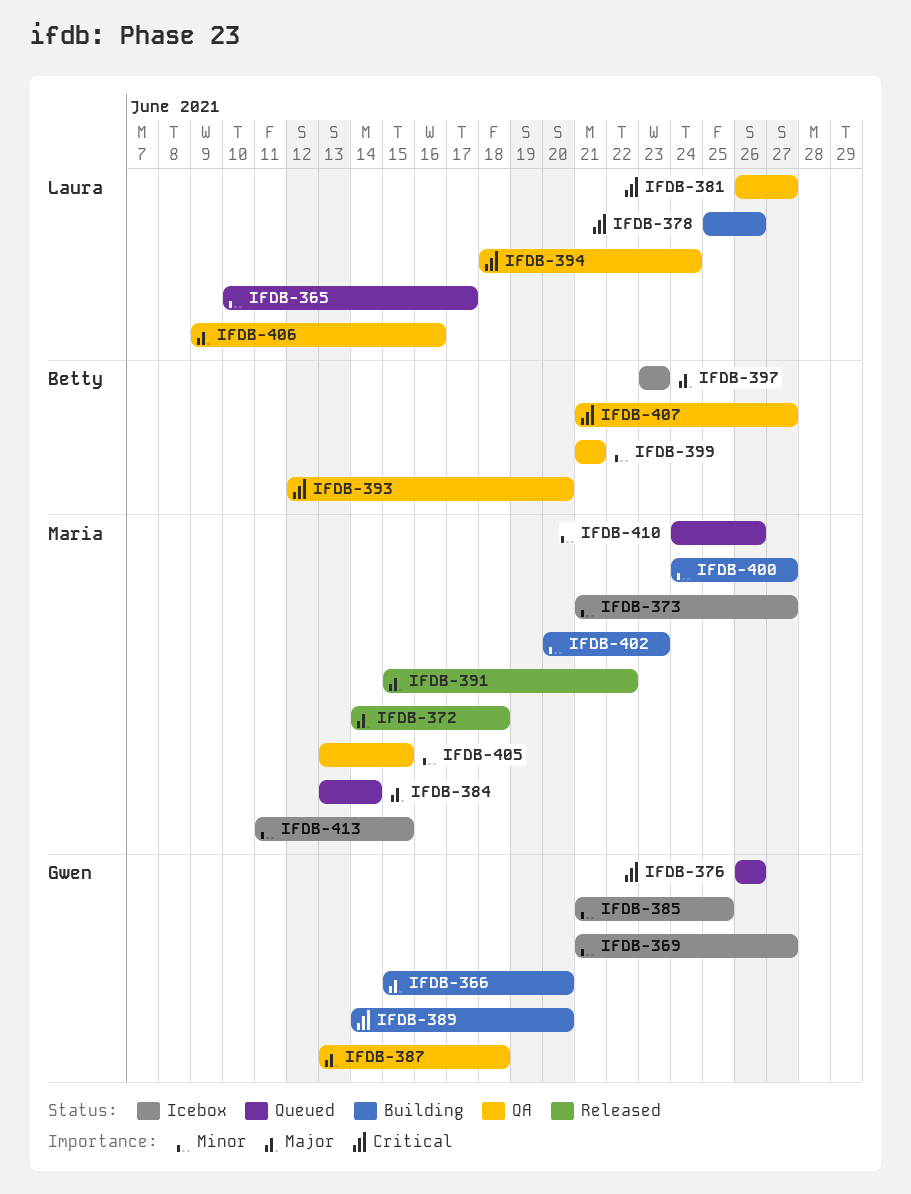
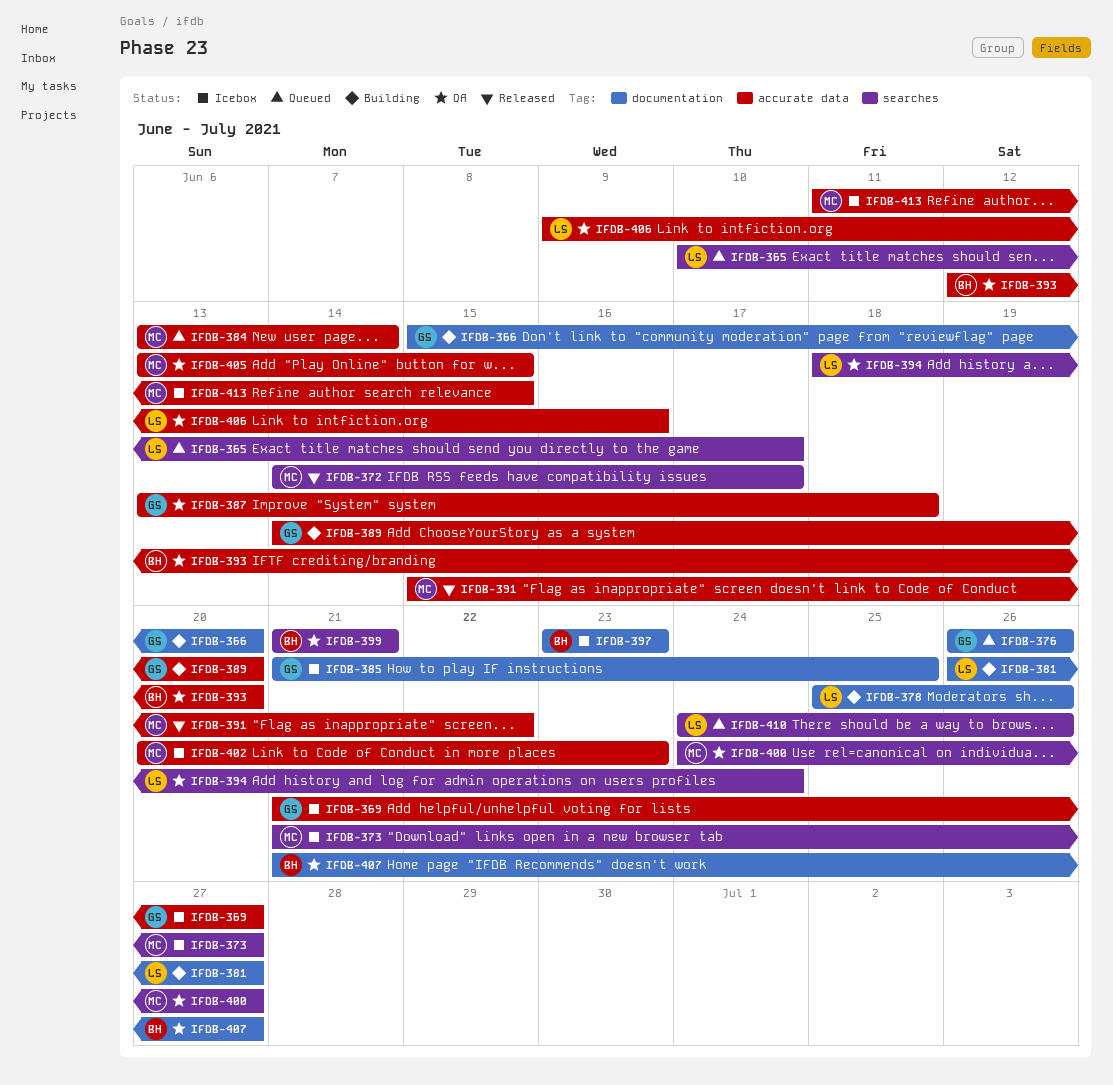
IFDB-372, due: Jun 18 -> Jun 17
IFDB-381, status: QA -> Building
IFDB-400, status: Building -> QA
IFDB-402, status: Building -> Icebox
IFDB-410, owner: Maria -> Laura

